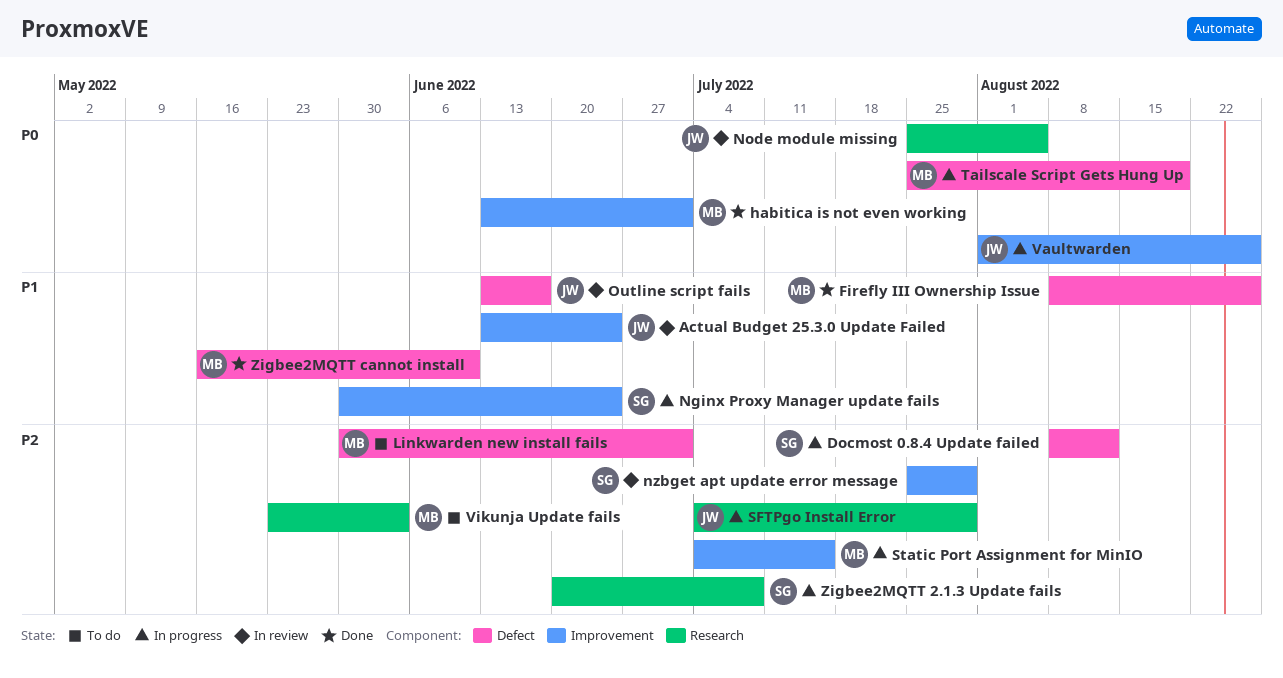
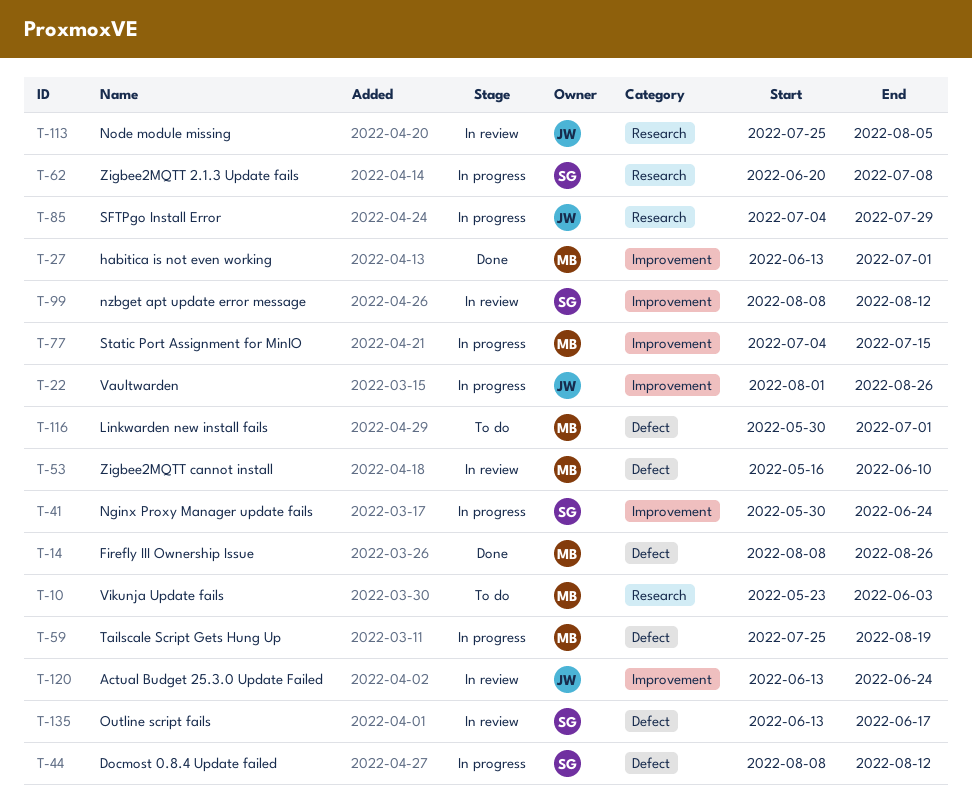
nzbget apt update error message, start: Jul 25 -> Aug 8
nzbget apt update error message, due: Jul 29 -> Aug 12
Outline script fails, owner: JW -> SG
Zigbee2MQTT cannot install, status: Done -> In review

